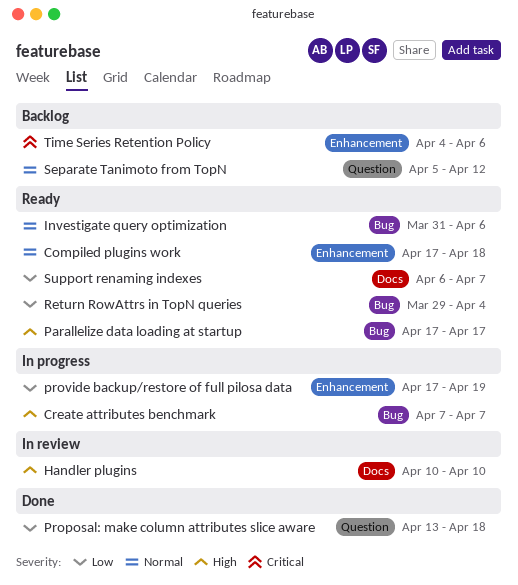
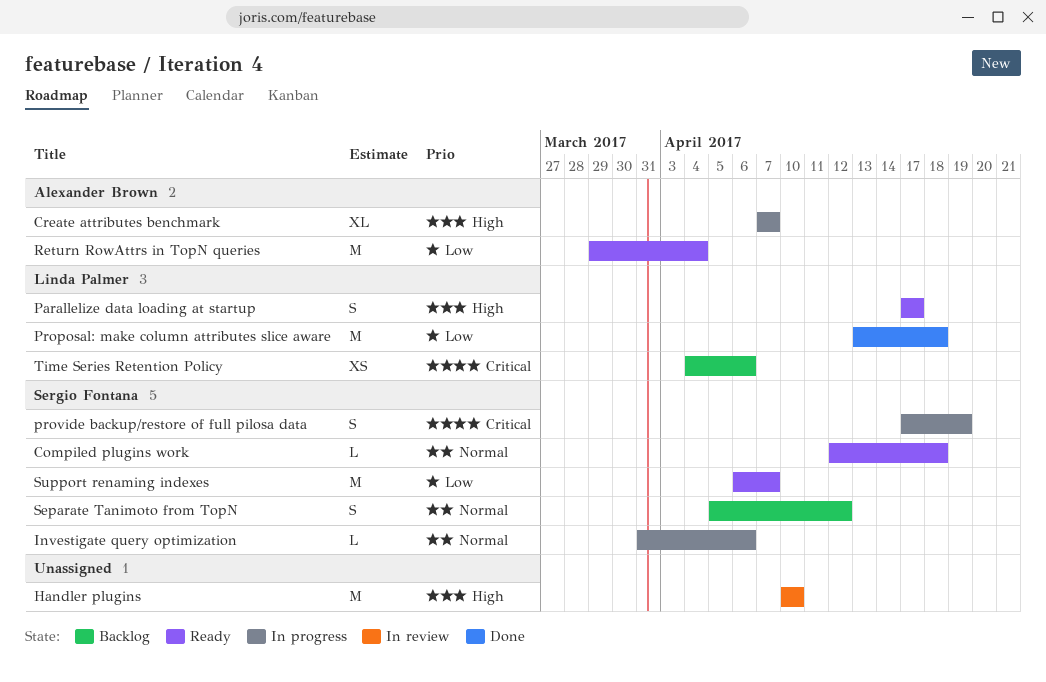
Compiled plugins work, start: Apr 17 -> Apr 12
Investigate query optimization, status: Ready -> In progress
provide backup/restore of full pilosa data, priority: Low -> Critical

